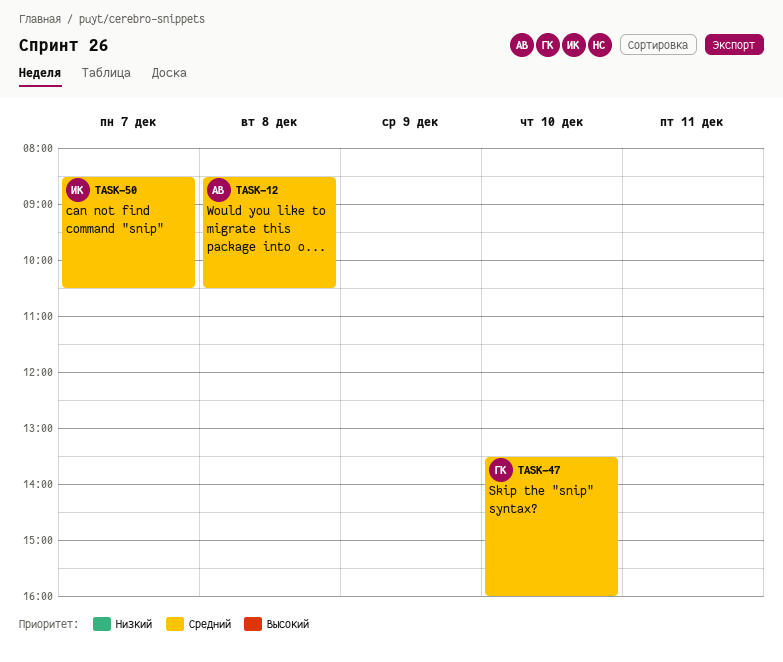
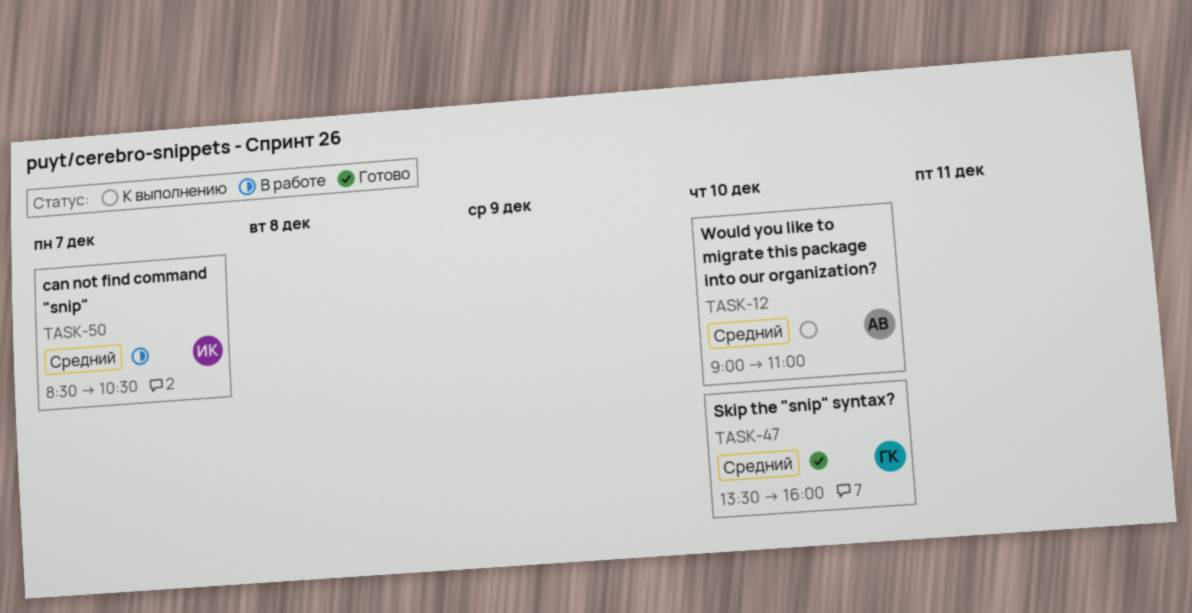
TASK-12, day: Dec 8 -> Dec 10
TASK-12, begins: 08:30 -> 09:00
TASK-12, ends: 10:30 -> 11:00

